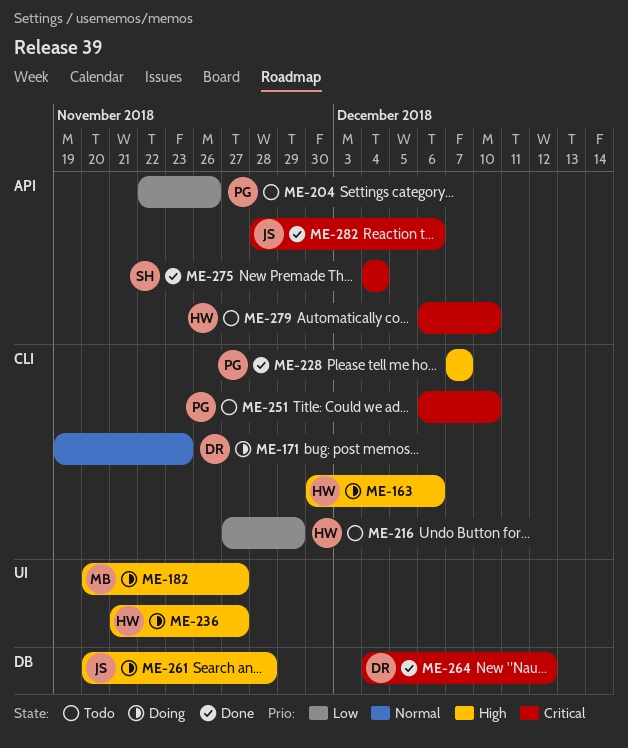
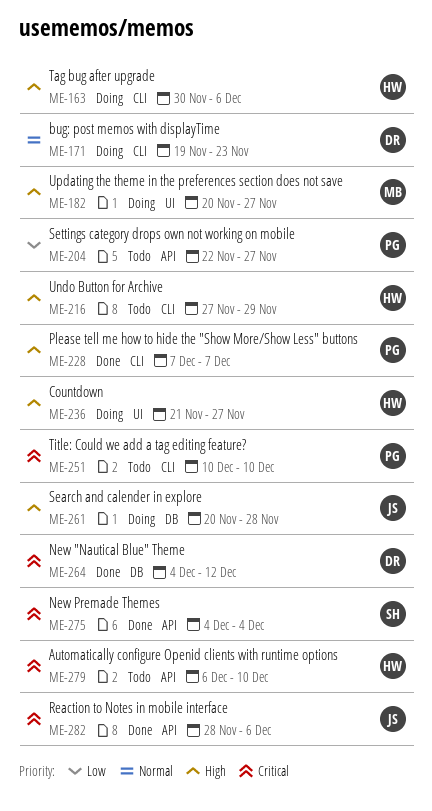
ME-204, due: Nov 26 -> Nov 27
ME-216, priority: Low -> High
ME-251, start: Dec 6 -> Dec 10

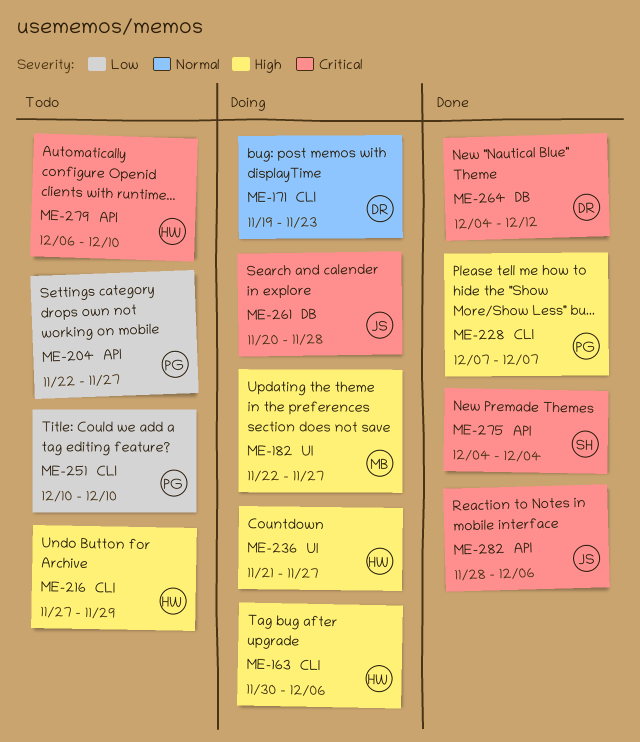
ME-182, start: Nov 20 -> Nov 22
ME-251, priority: Critical -> Low
ME-261, priority: High -> Critical

